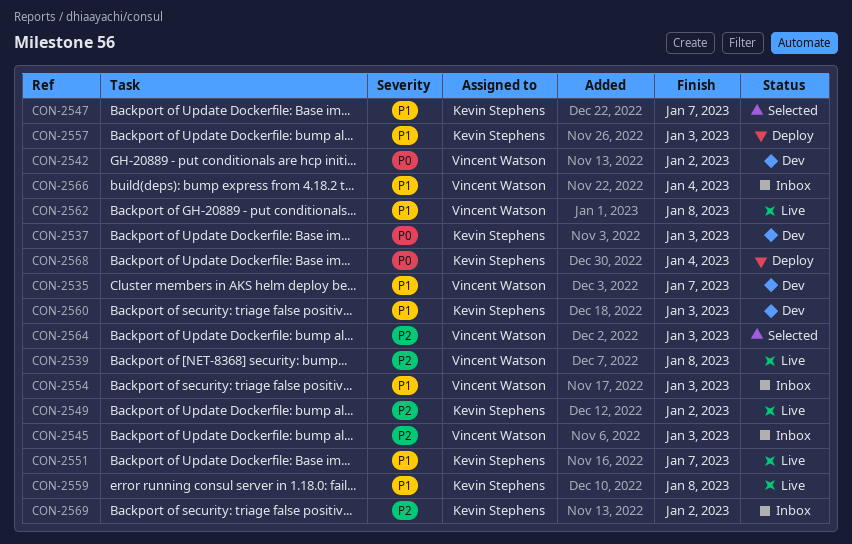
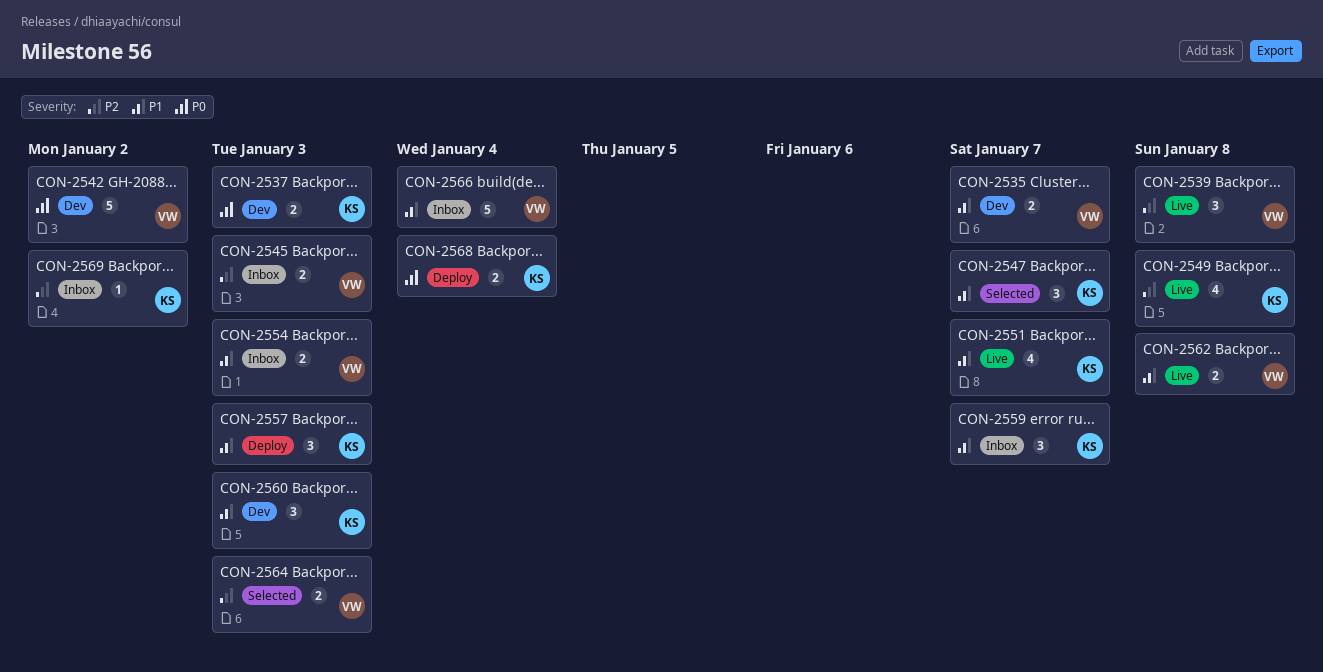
CON-2549, due: Jan 2 -> Jan 8
CON-2559, status: Live -> Inbox
CON-2559, due: Jan 8 -> Jan 7

